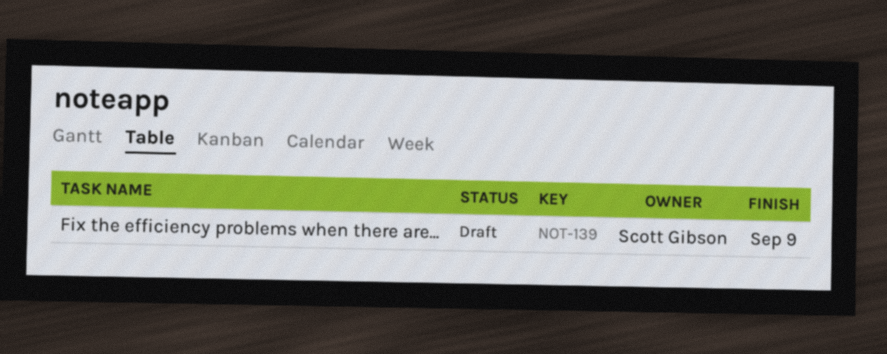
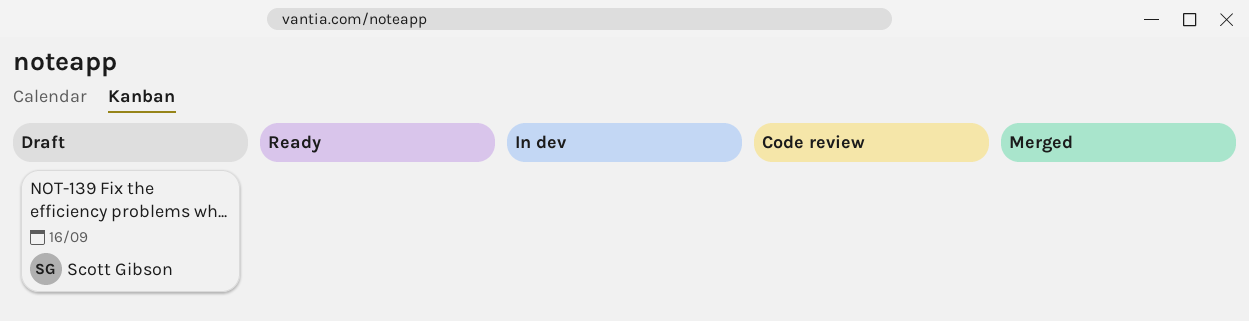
NOT-139, due: Sep 9 -> Sep 16

